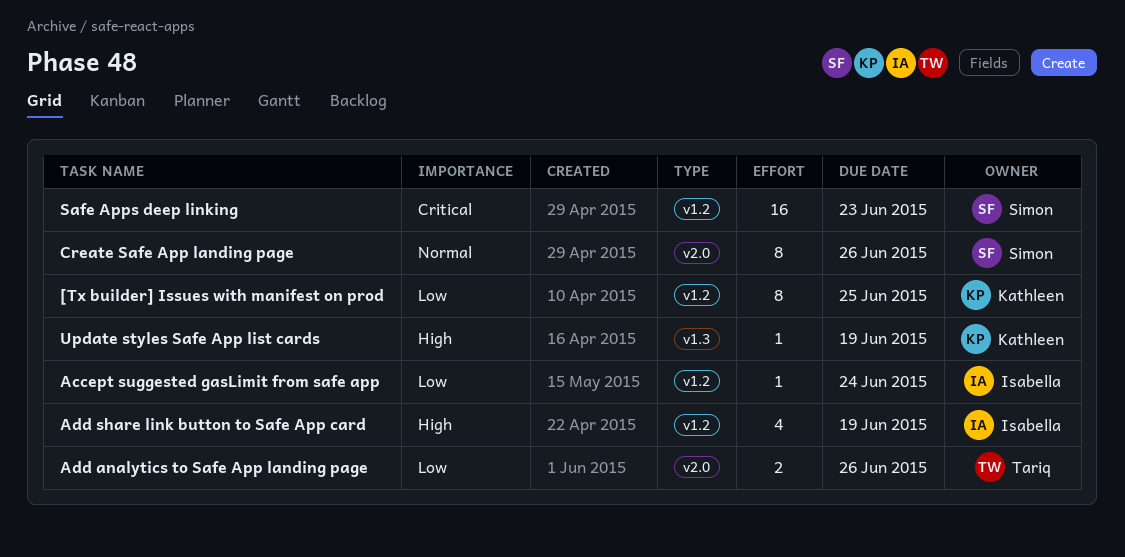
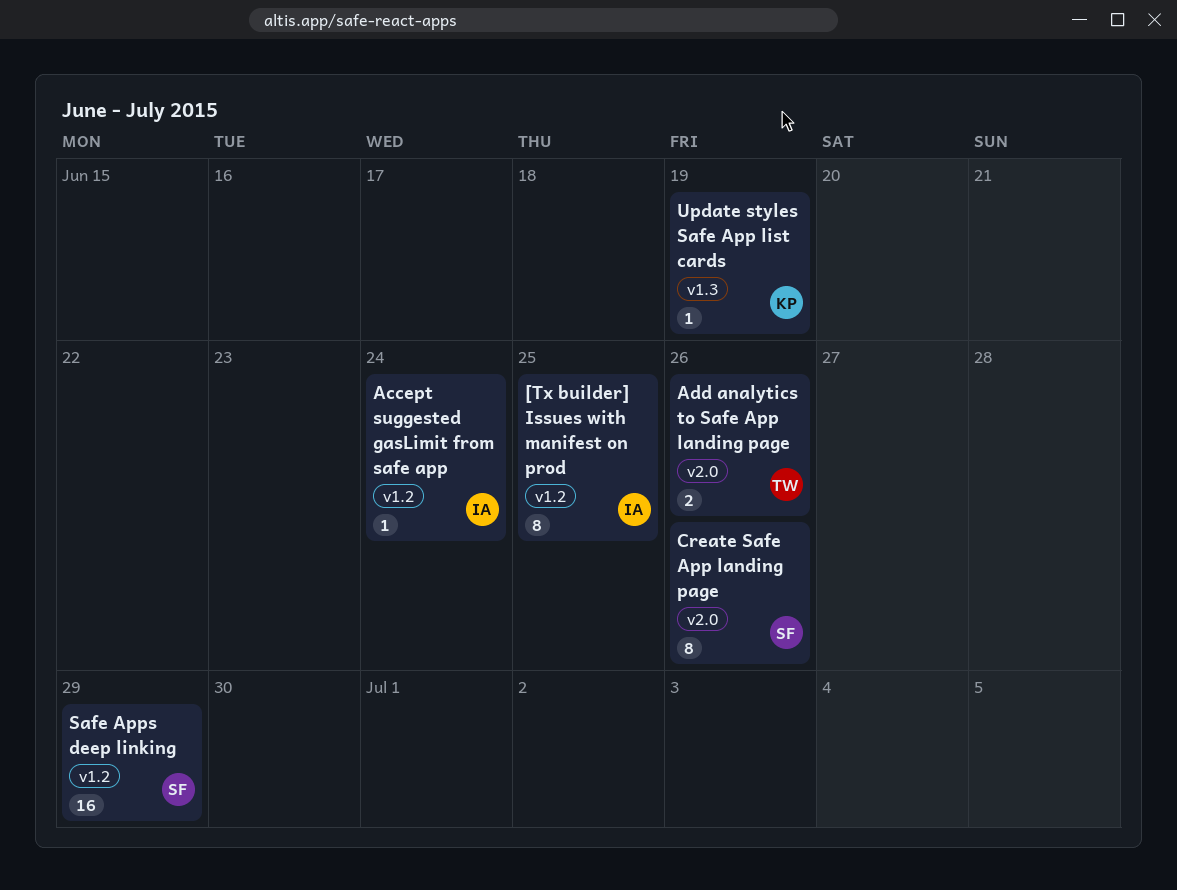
[Tx builder] Issues with manifest on prod, owner: Kathleen -> Isabella
Add share link button to Safe App card: present -> none
Safe Apps deep linking, due: Jun 23 -> Jun 29

